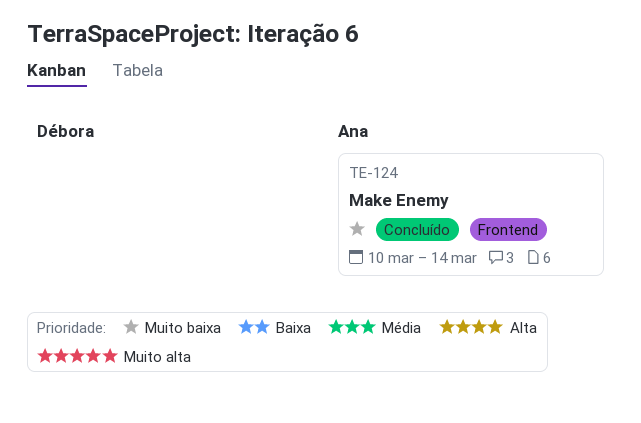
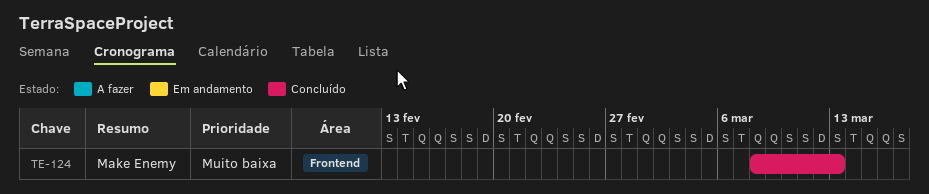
TE-124, start: Mar 10 -> Mar 8
TE-124, due: Mar 14 -> Mar 13

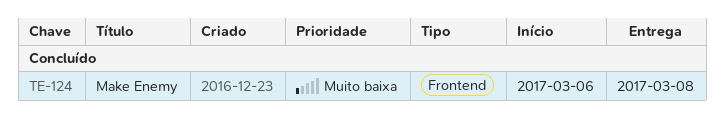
TE-124, start: Mar 8 -> Mar 6
TE-124, due: Mar 13 -> Mar 8

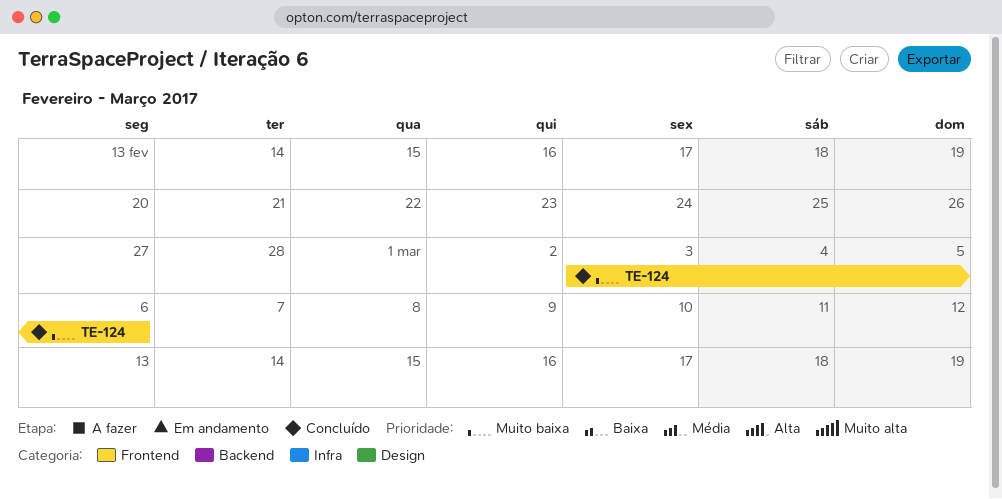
TE-124, start: Mar 6 -> Mar 3
TE-124, due: Mar 8 -> Mar 6

